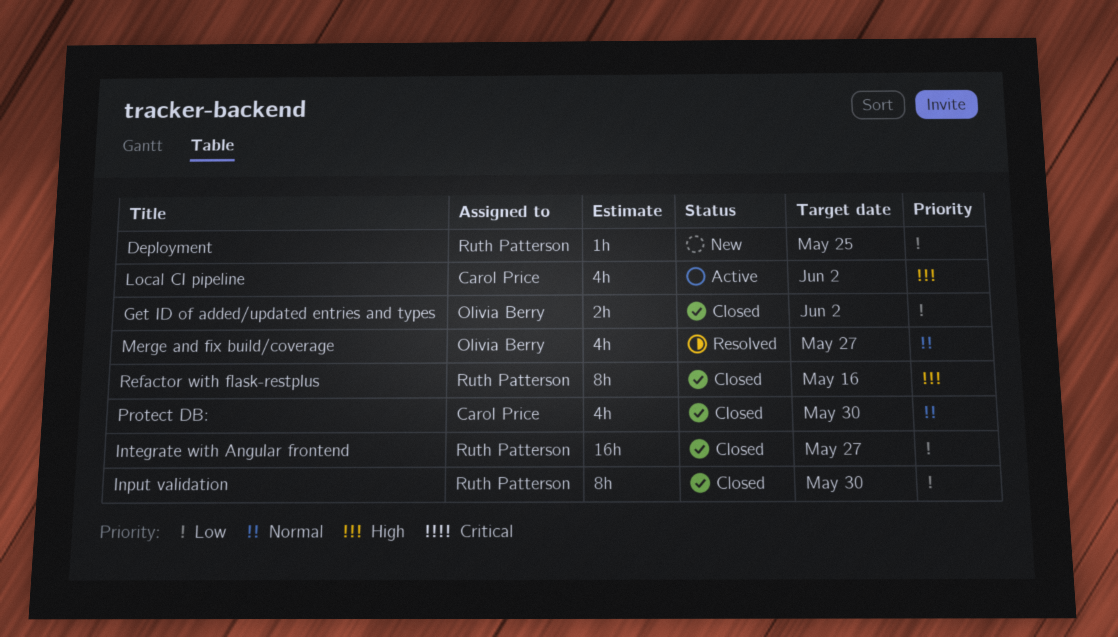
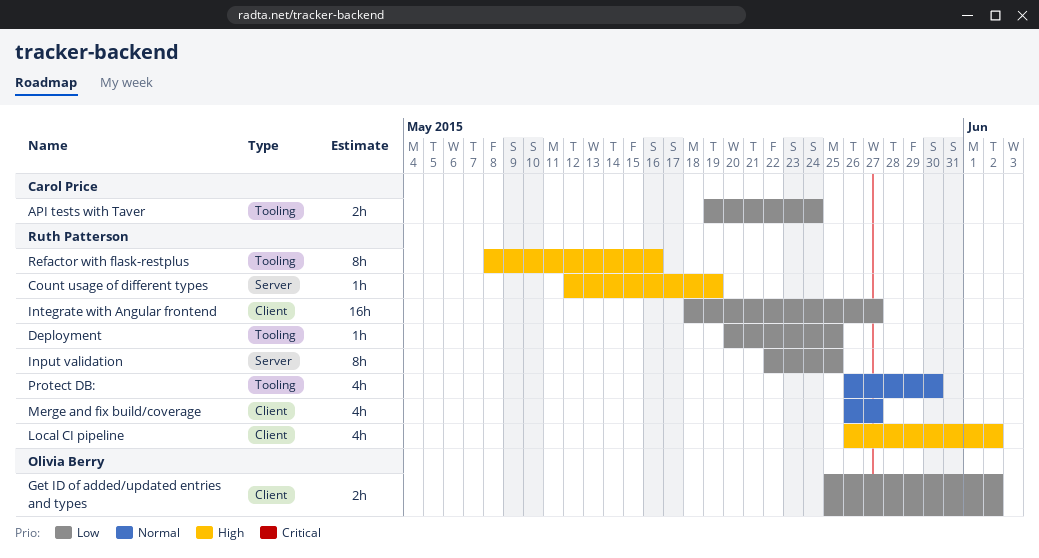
API tests with Taver: none -> present
Count usage of different types: none -> present
Input validation, due: May 30 -> May 25
Local CI pipeline, owner: Carol Price -> Ruth Patterson
Merge and fix build/coverage, owner: Olivia Berry -> Ruth Patterson
Protect DB:, owner: Carol Price -> Ruth Patterson

